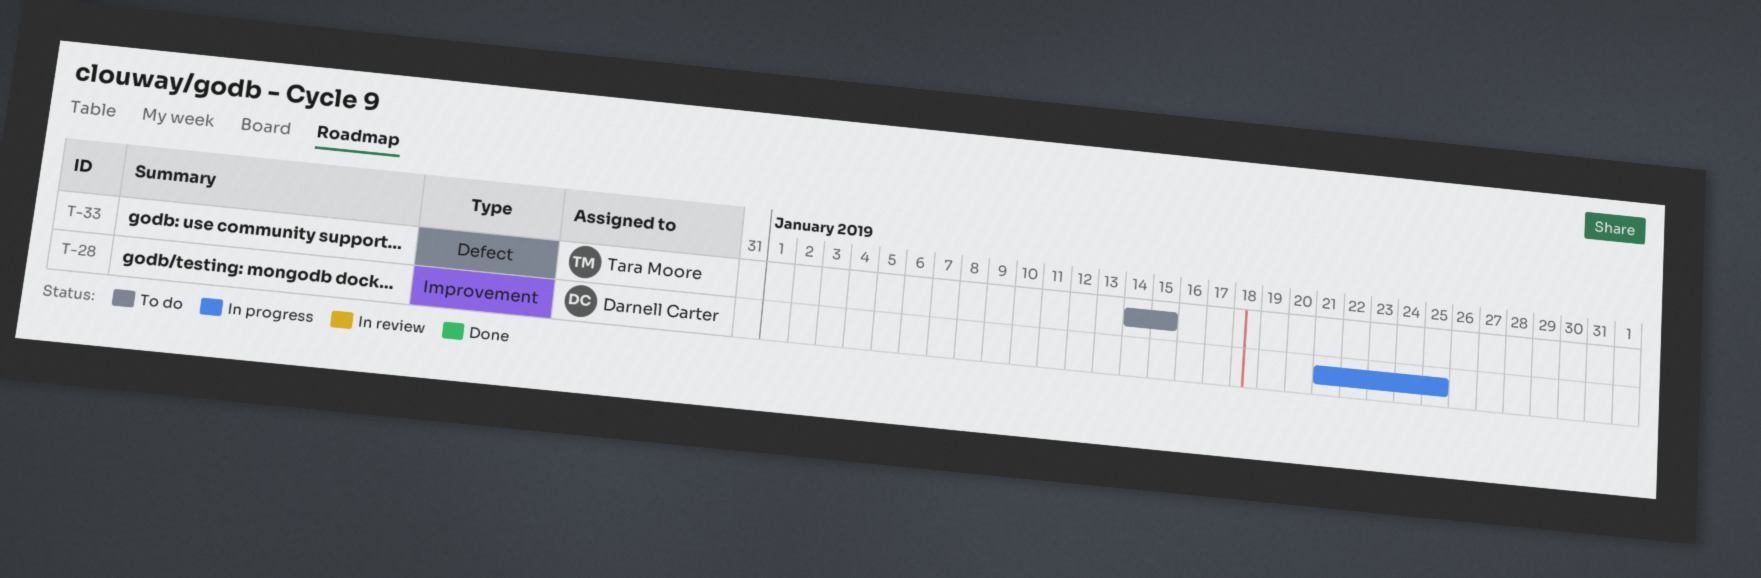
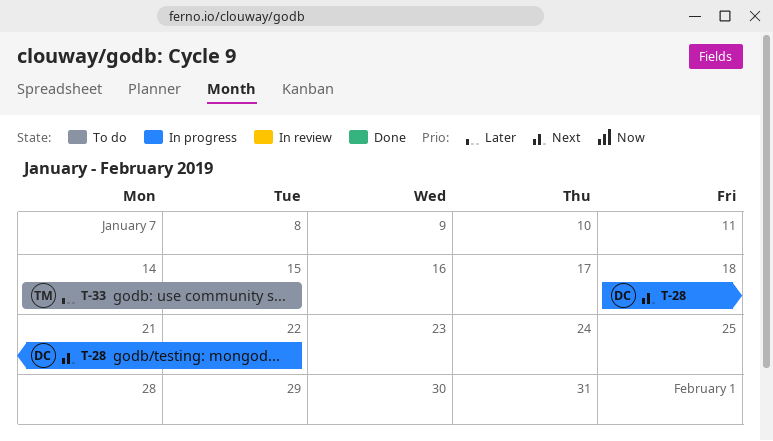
T-28, start: Jan 21 -> Jan 18
T-28, due: Jan 25 -> Jan 22

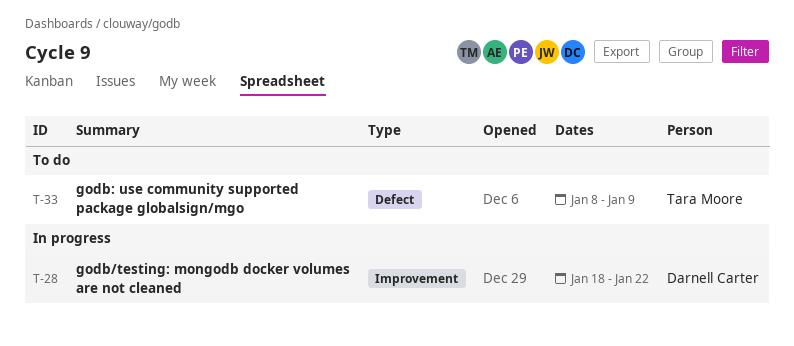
T-33, start: Jan 14 -> Jan 8
T-33, due: Jan 15 -> Jan 9

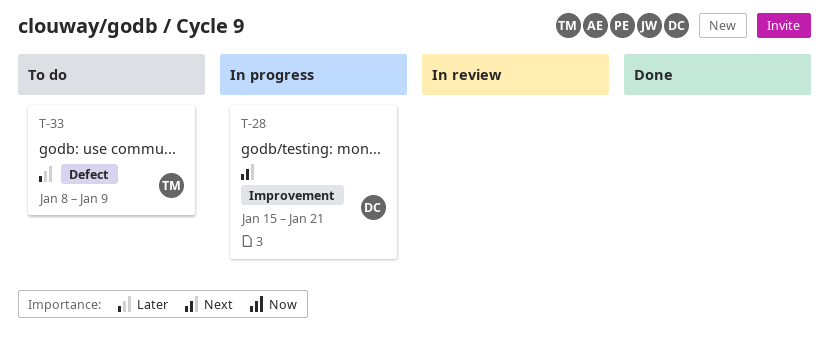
T-28, start: Jan 18 -> Jan 15
T-28, due: Jan 22 -> Jan 21

